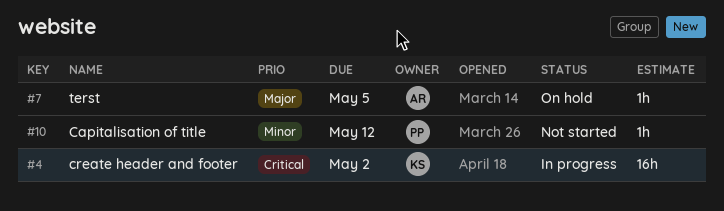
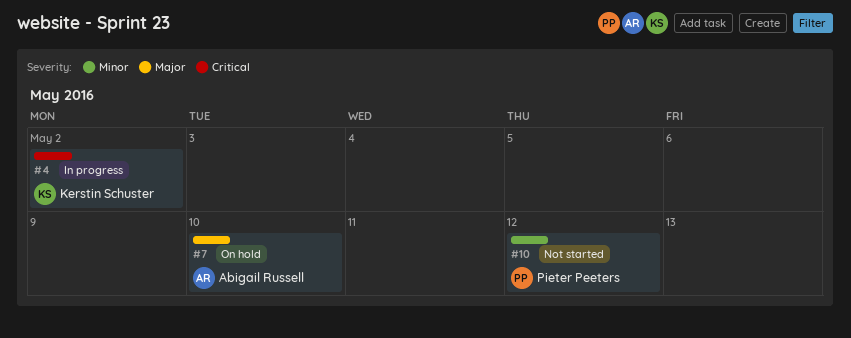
#7, due: May 5 -> May 10

